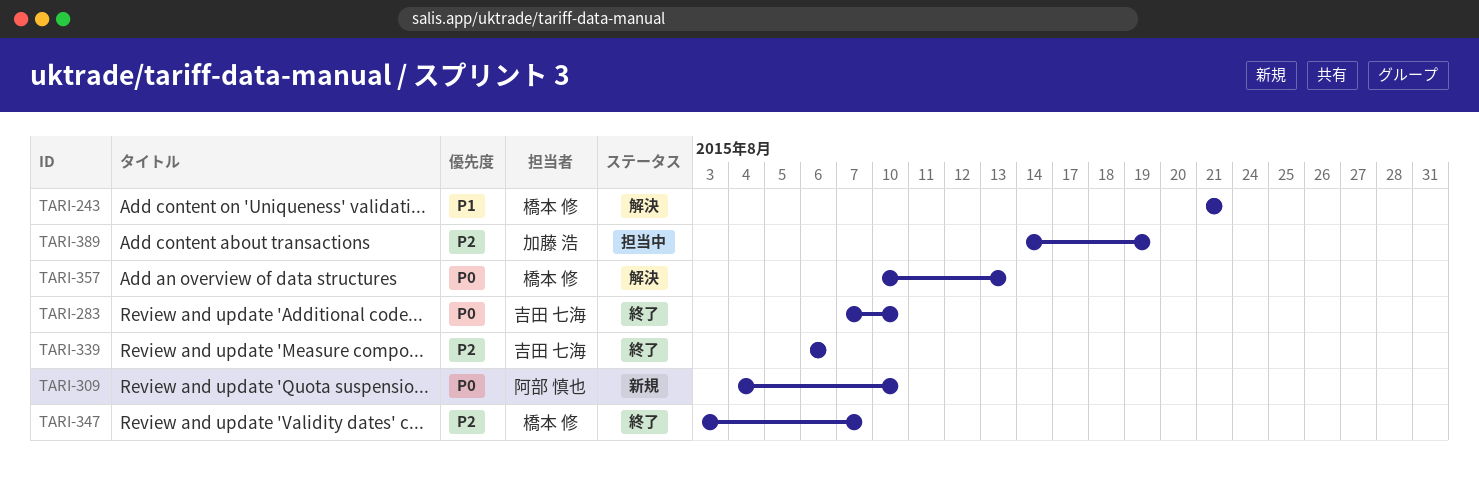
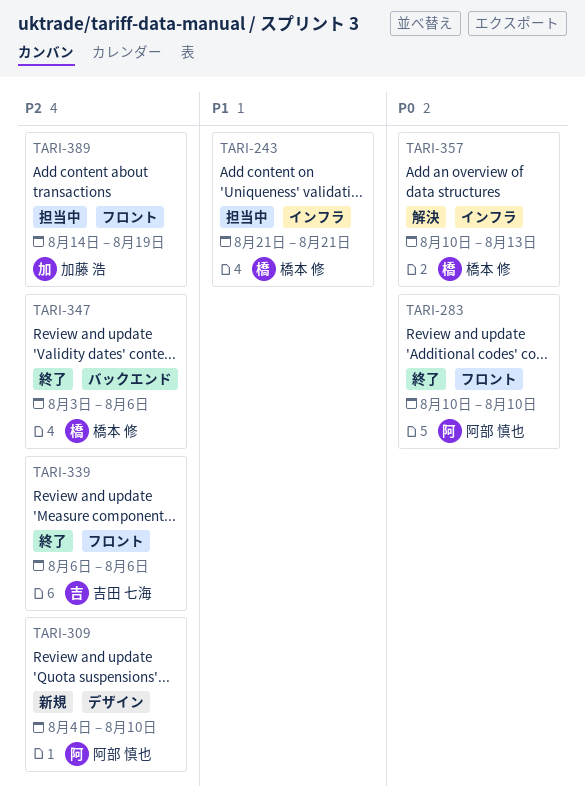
TARI-243, status: 解決 -> 担当中
TARI-283, owner: 吉田 七海 -> 阿部 慎也
TARI-283, start: Aug 7 -> Aug 10
TARI-309, priority: P0 -> P2
TARI-347, due: Aug 7 -> Aug 6

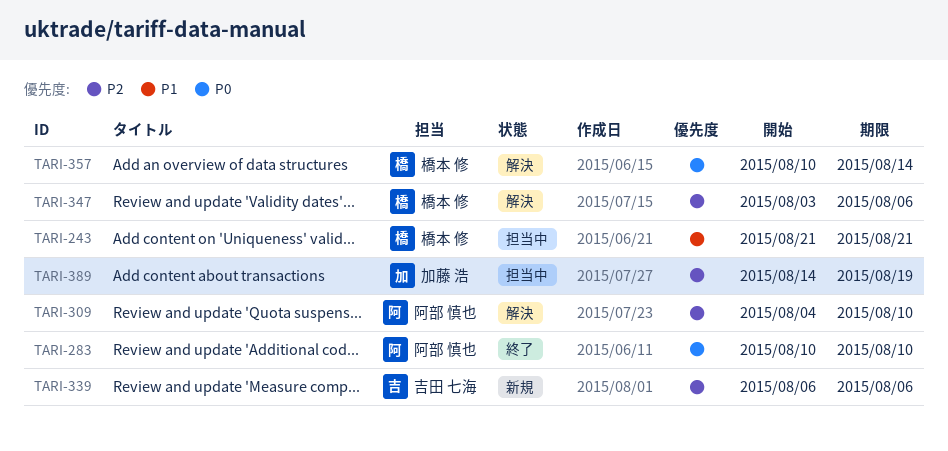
TARI-309, status: 新規 -> 解決
TARI-339, status: 終了 -> 新規
TARI-347, status: 終了 -> 解決
TARI-357, due: Aug 13 -> Aug 14

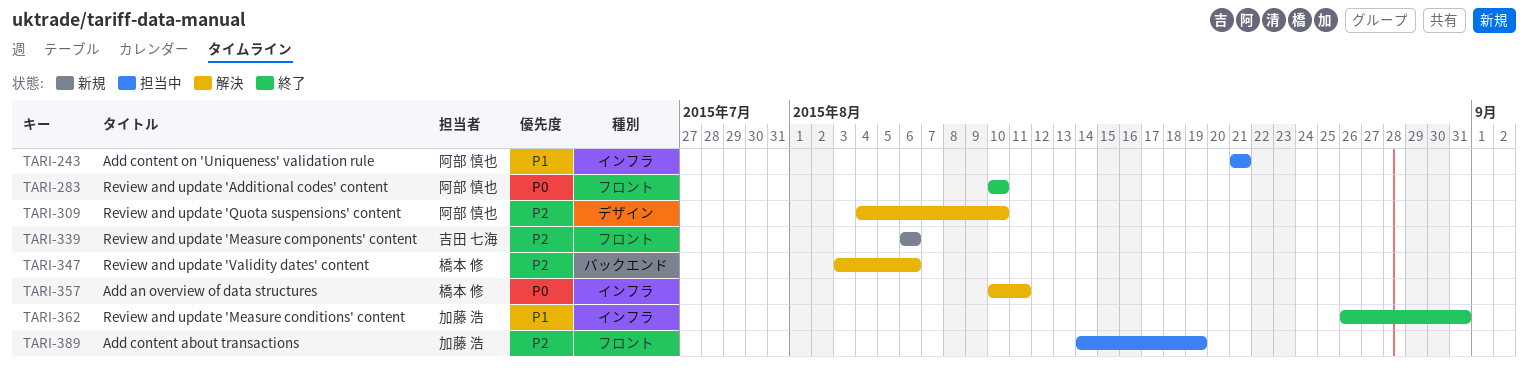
TARI-243, owner: 橋本 修 -> 阿部 慎也
TARI-357, due: Aug 14 -> Aug 11
TARI-362: none -> present

